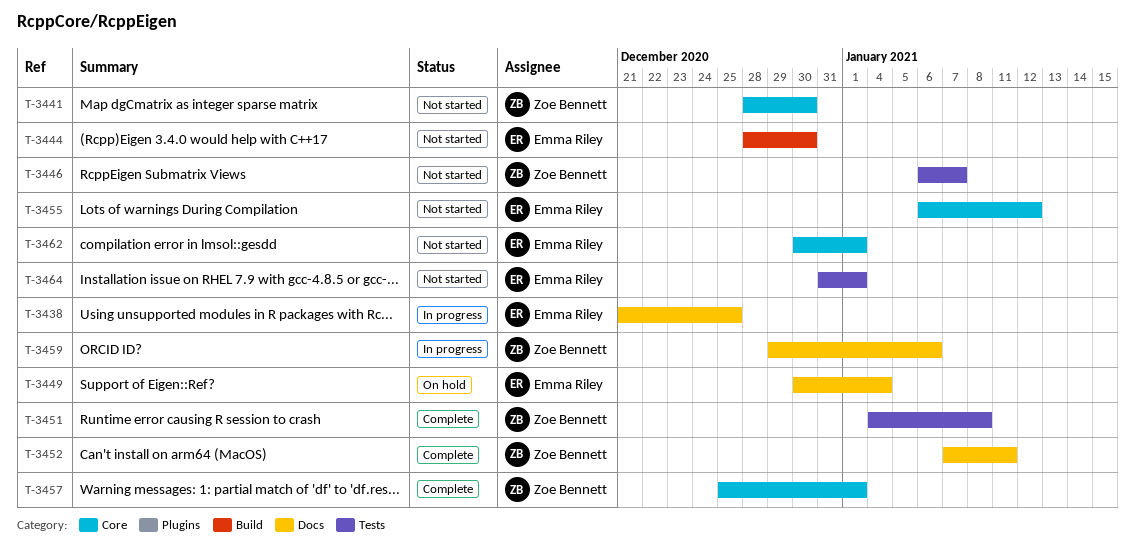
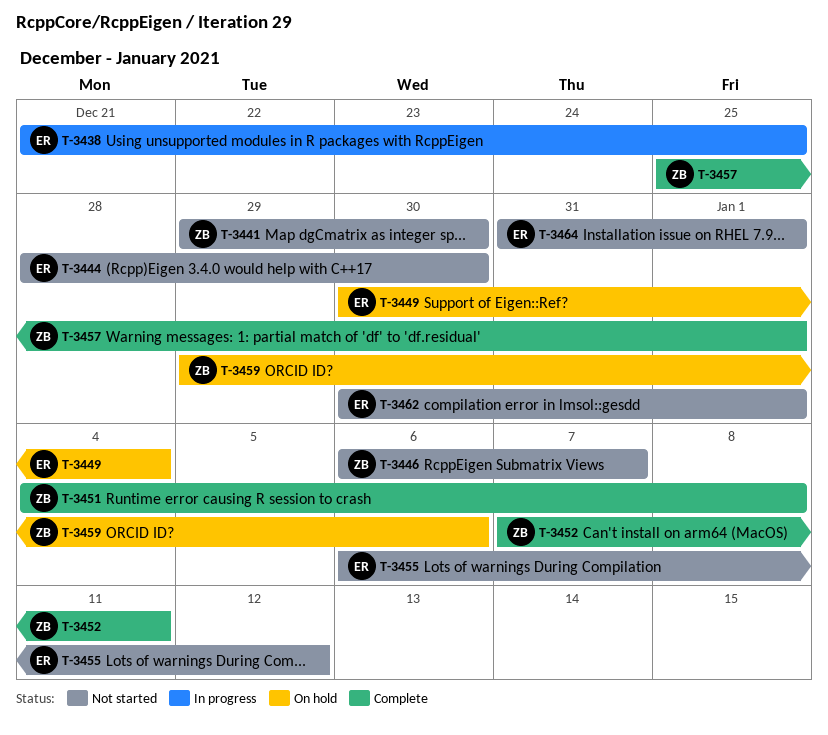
T-3441, start: Dec 28 -> Dec 29
T-3459, status: In progress -> On hold

